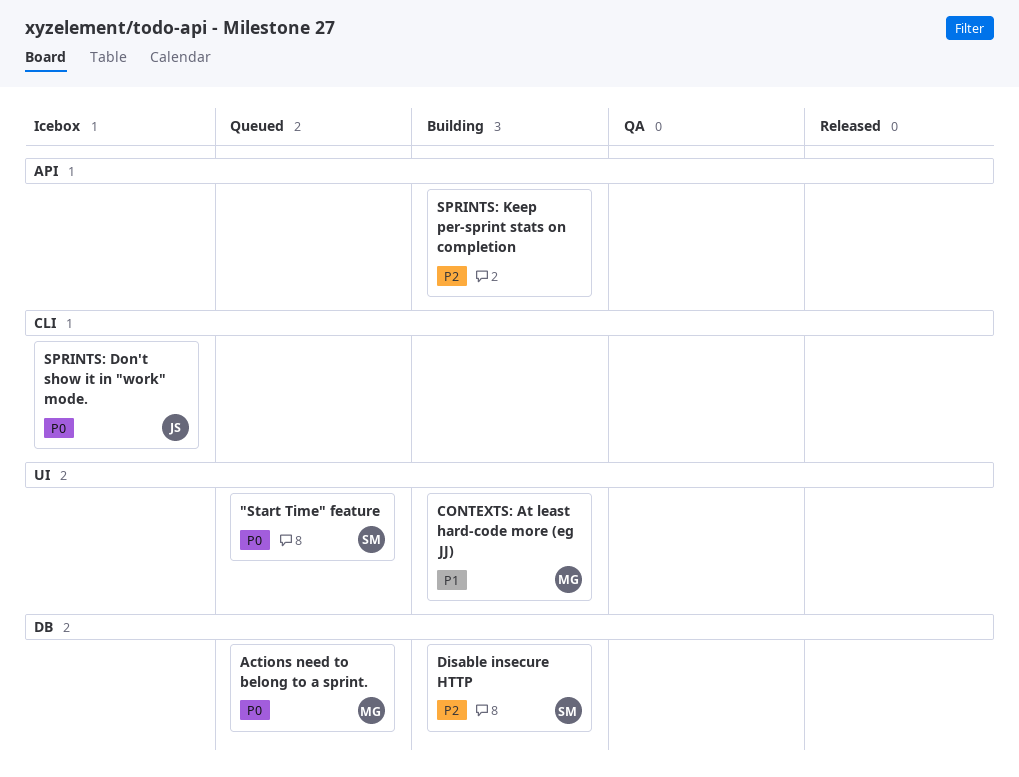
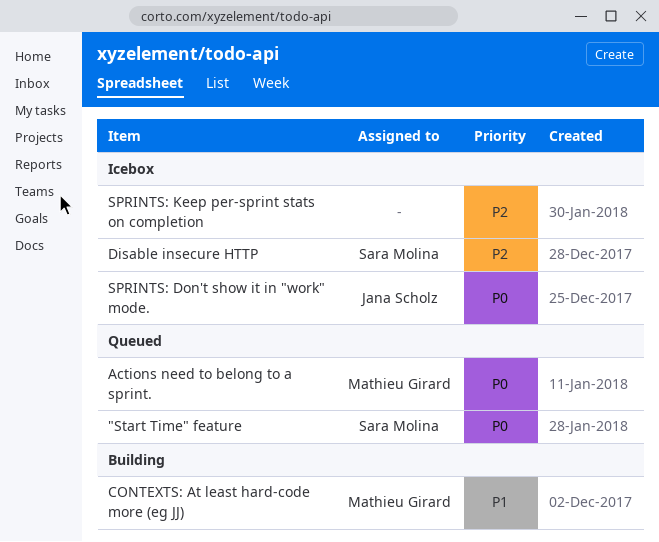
Disable insecure HTTP, status: Building -> Icebox
SPRINTS: Keep per-sprint stats on completion, status: Building -> Icebox

